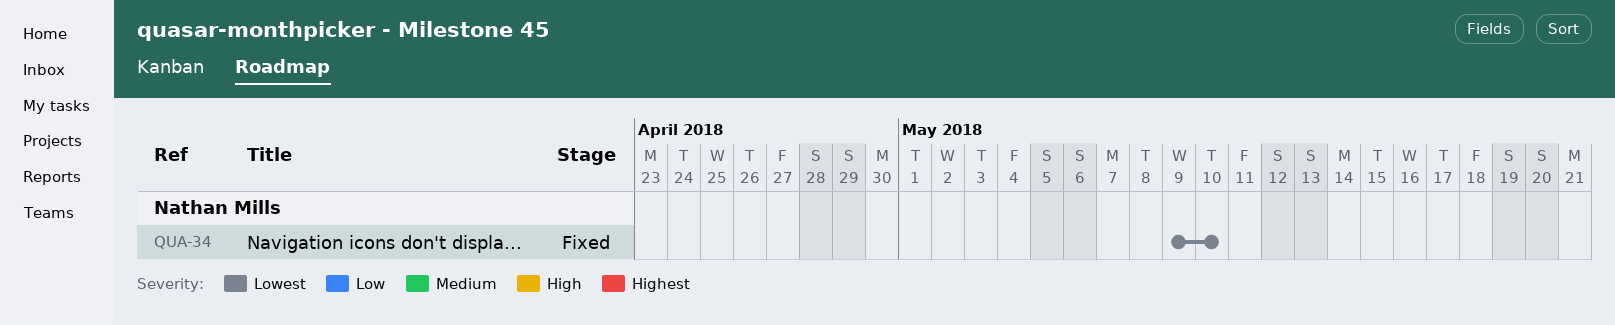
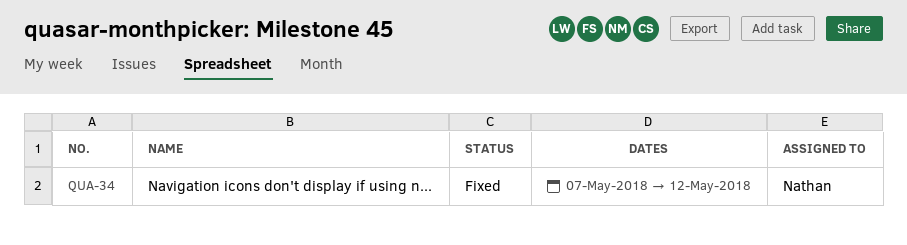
QUA-34, start: May 9 -> May 7
QUA-34, due: May 10 -> May 12

